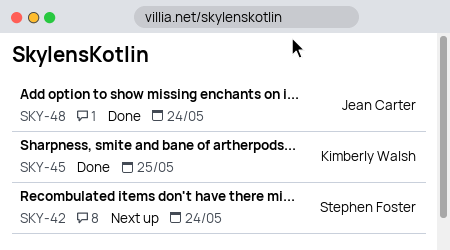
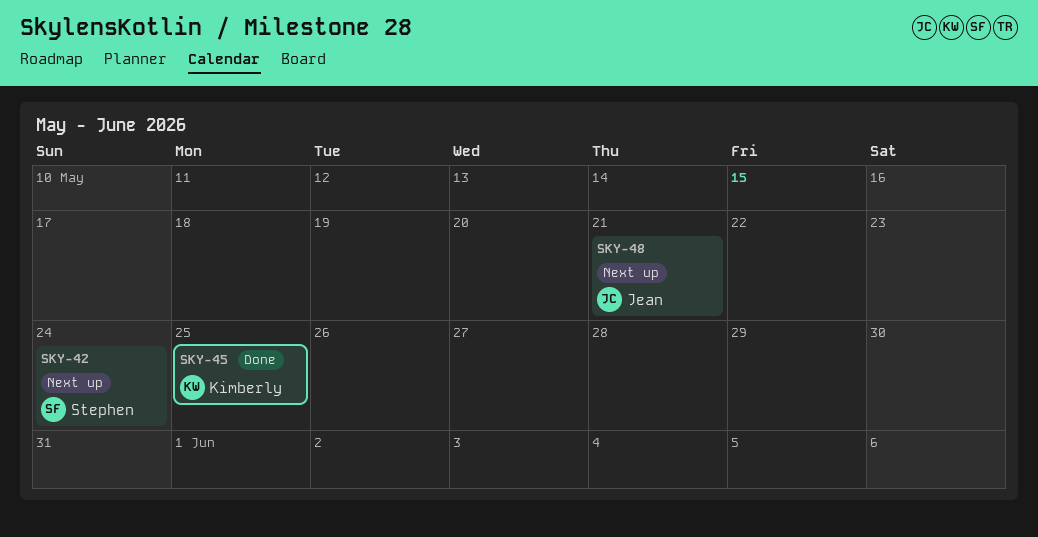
SKY-48, status: Done -> Next up
SKY-48, due: May 24 -> May 21

